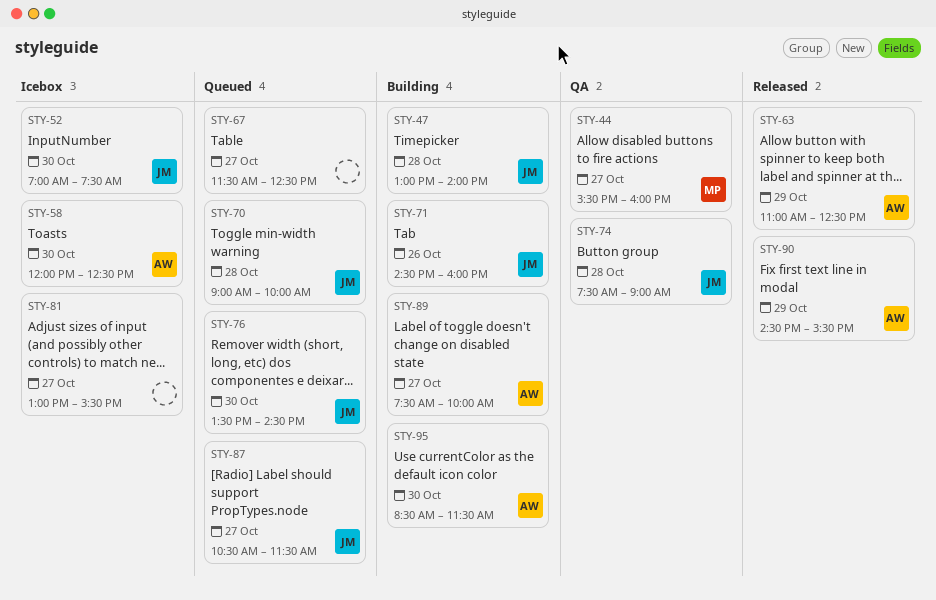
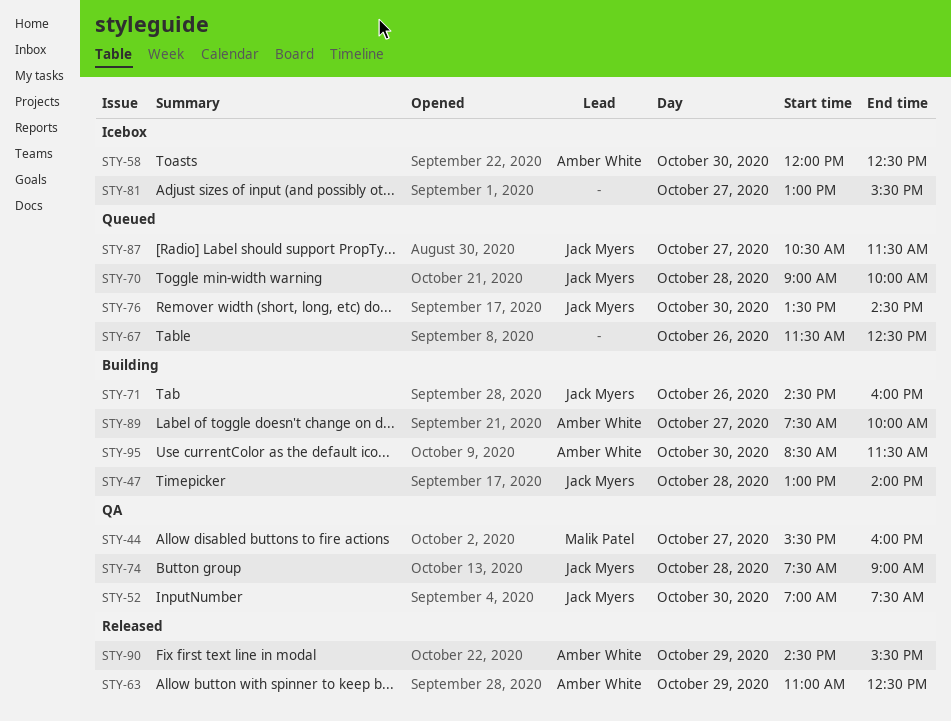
STY-52, status: Icebox -> QA
STY-67, day: Oct 27 -> Oct 26

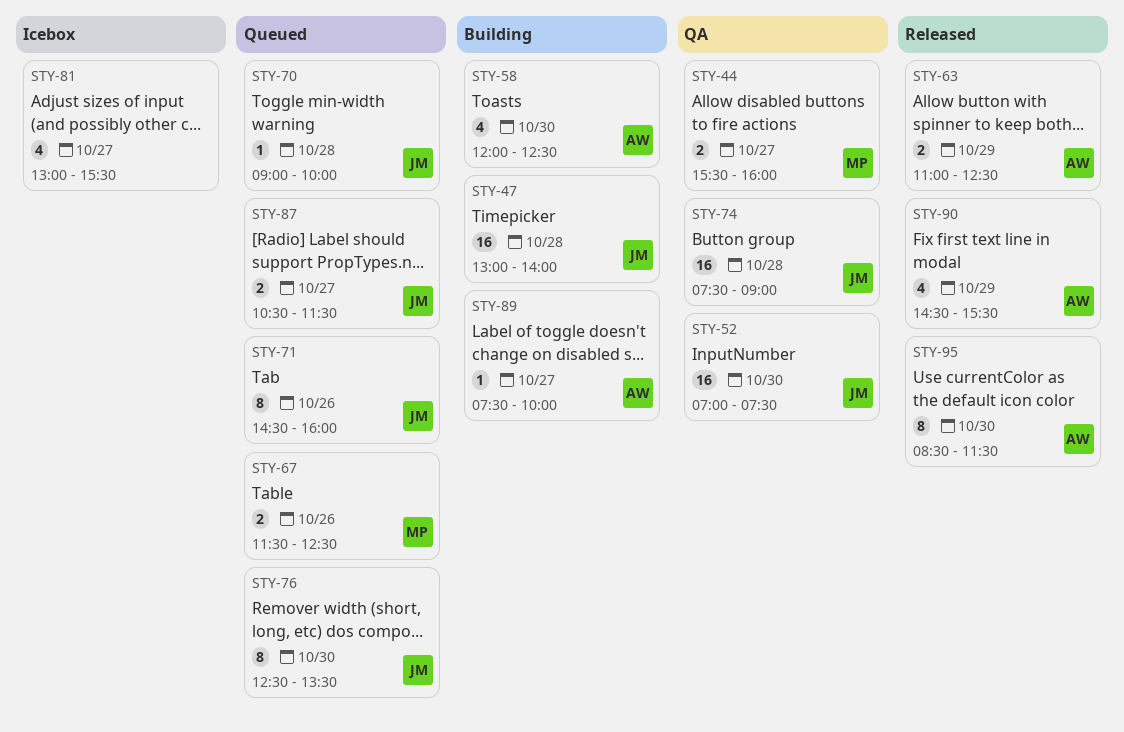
STY-58, status: Icebox -> Building
STY-67, owner: none -> Malik Patel
STY-71, status: Building -> Queued
STY-76, begins: 13:30 -> 12:30
STY-76, ends: 14:30 -> 13:30
STY-95, status: Building -> Released

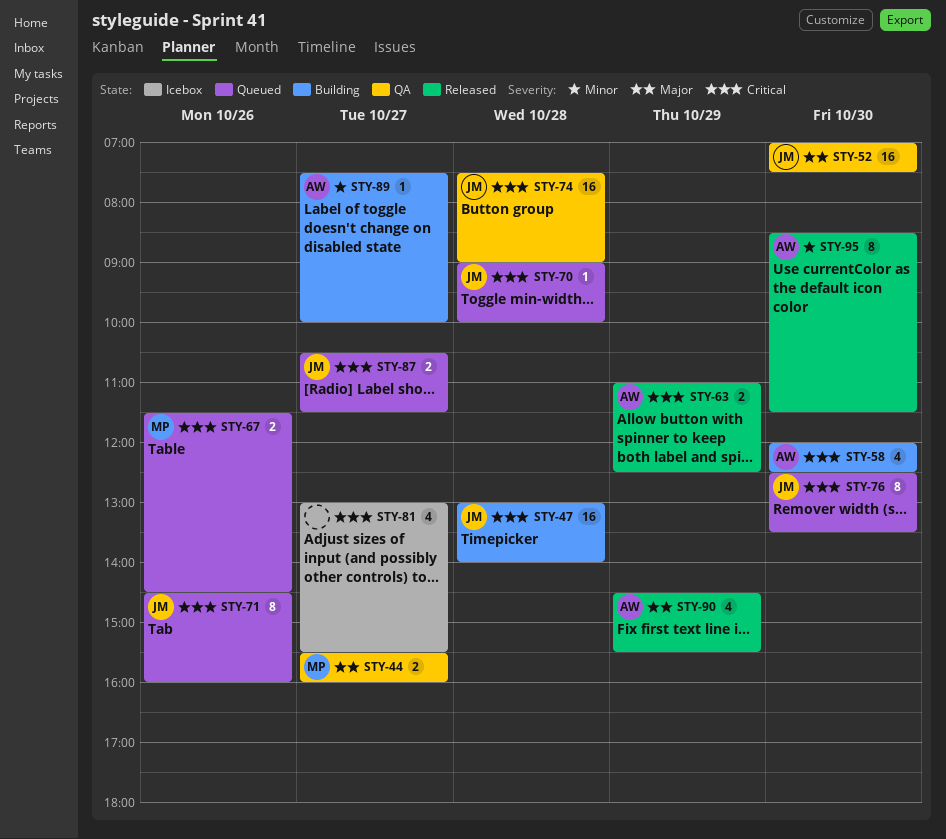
STY-67, ends: 12:30 -> 14:30

